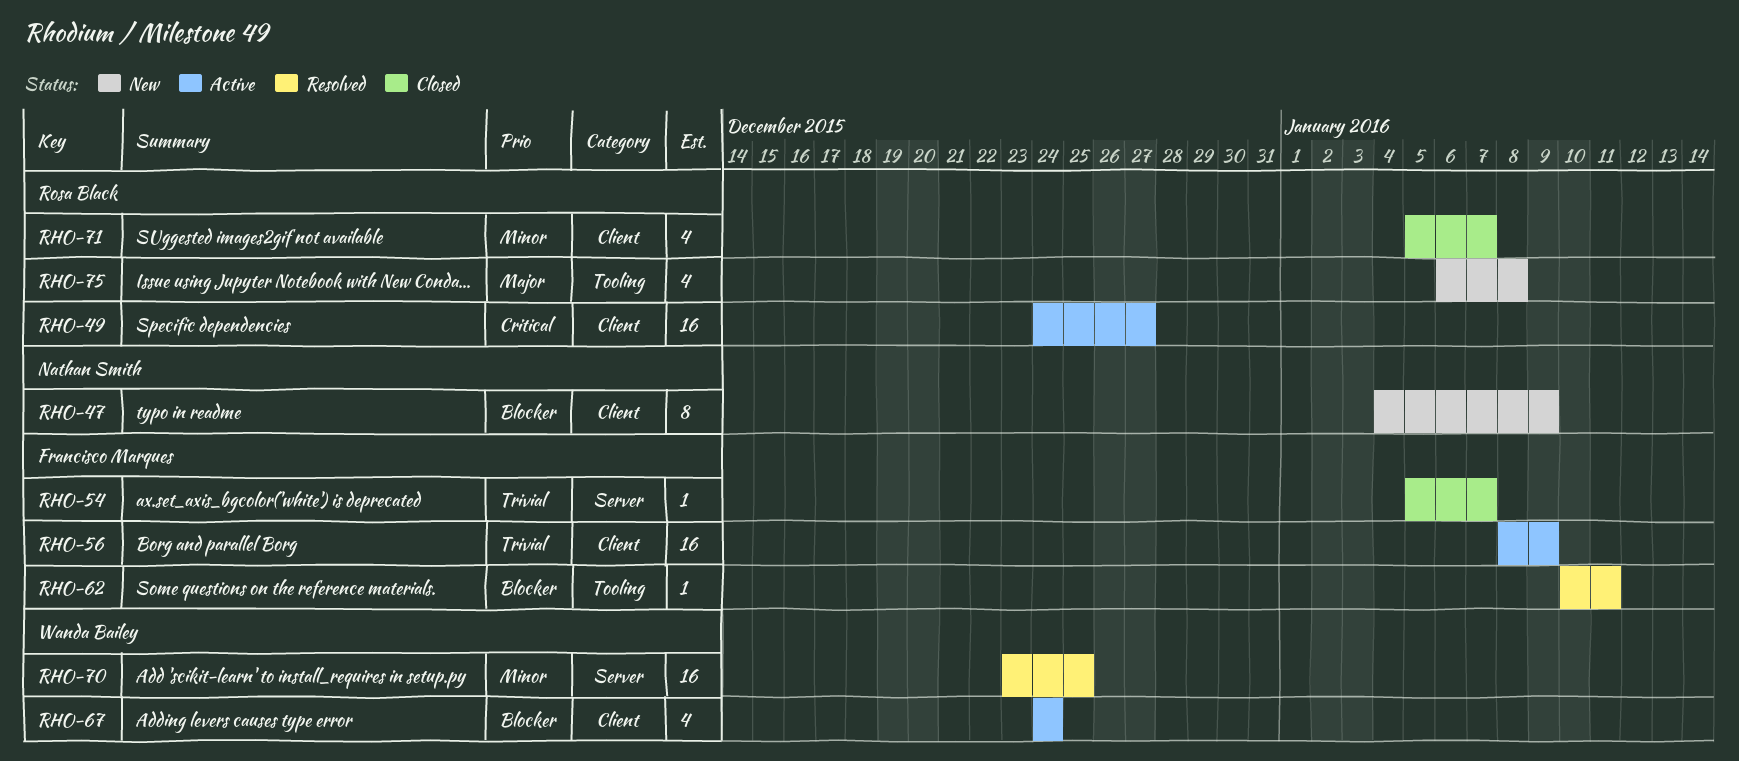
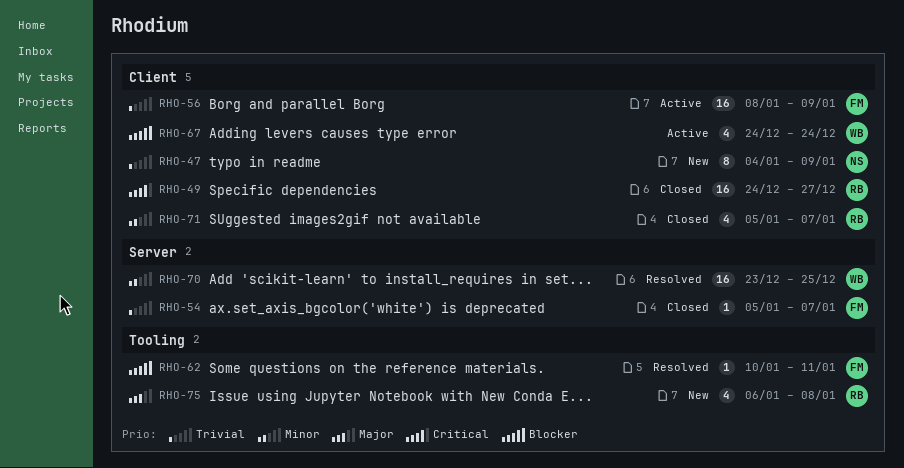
RHO-47, priority: Blocker -> Trivial
RHO-49, status: Active -> Closed

